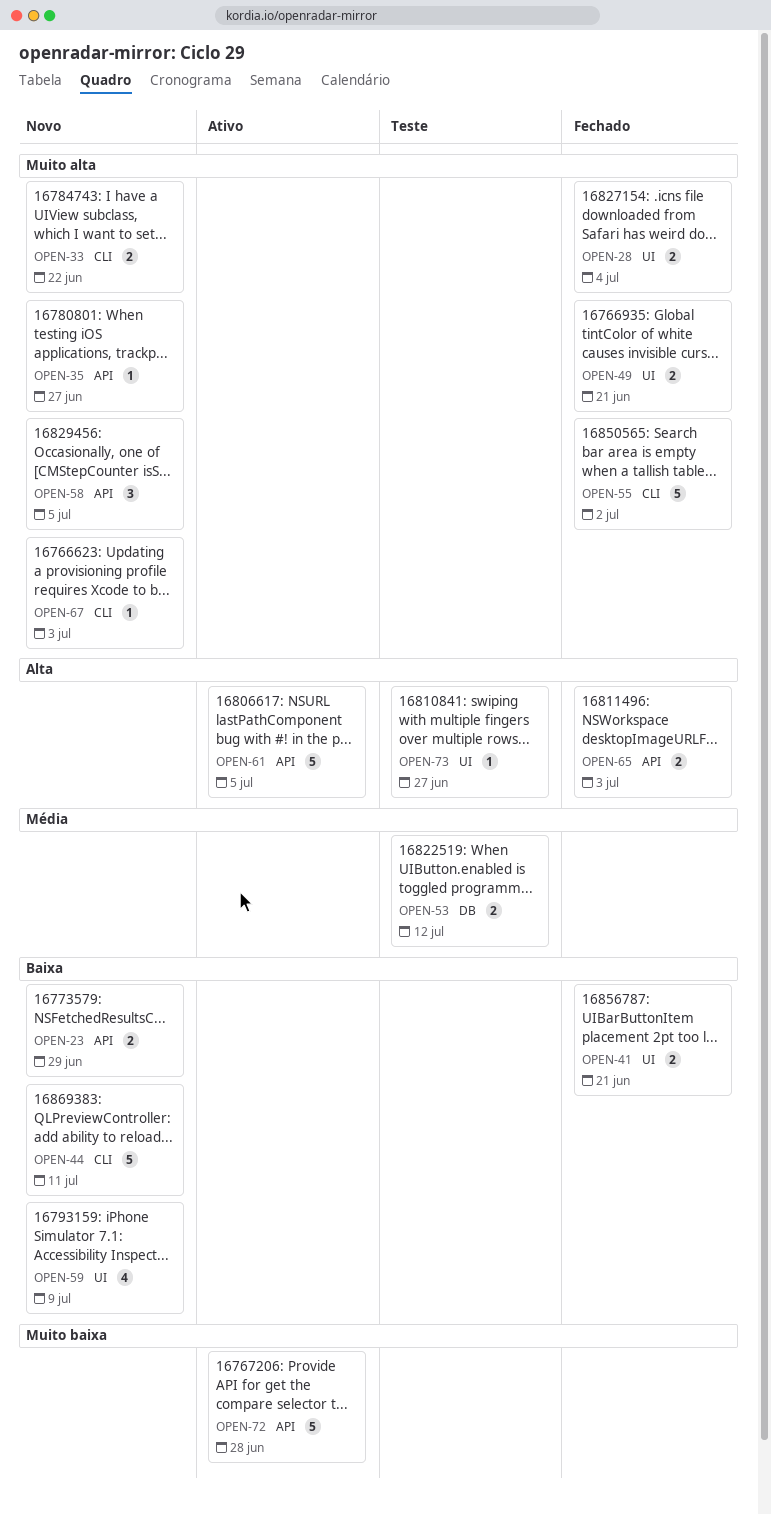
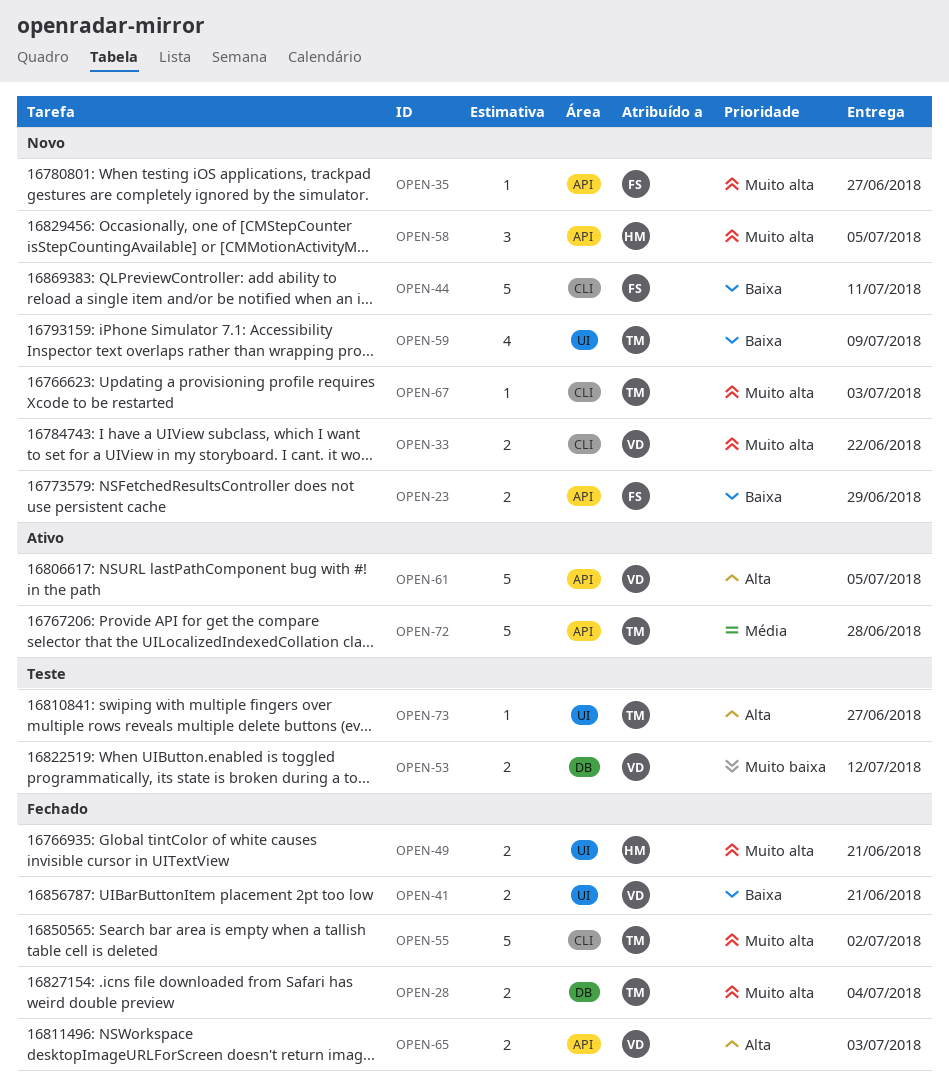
OPEN-28, label: UI -> DB
OPEN-53, priority: Média -> Muito baixa
OPEN-72, priority: Muito baixa -> Média

